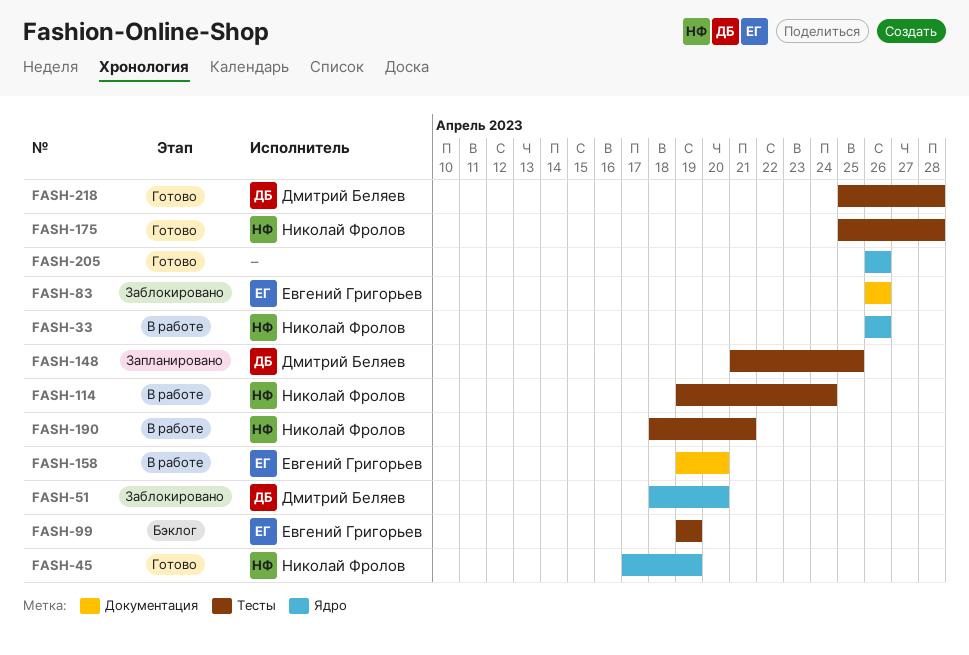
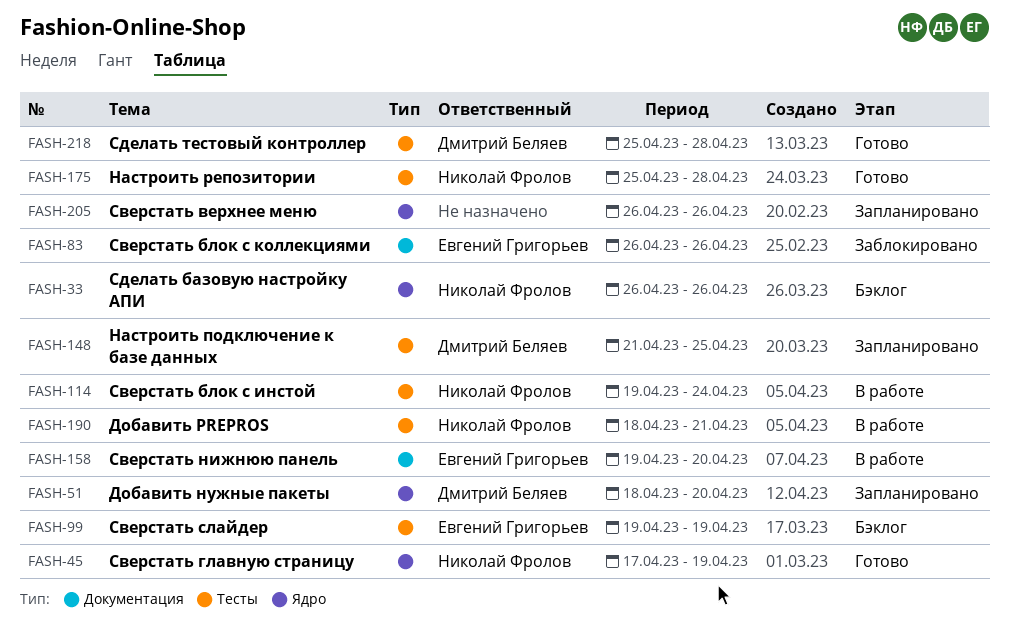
FASH-33, status: В работе -> Бэклог
FASH-51, status: Заблокировано -> Запланировано
FASH-205, status: Готово -> Запланировано

